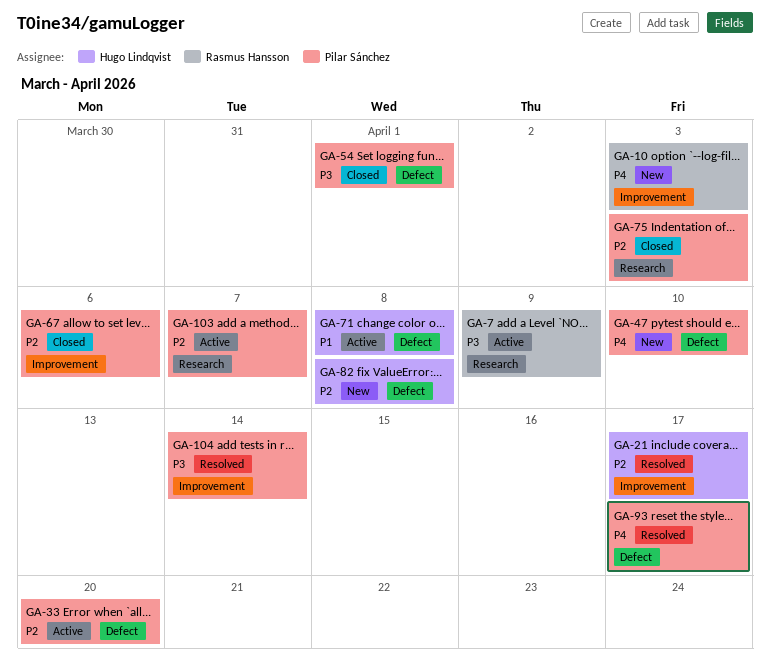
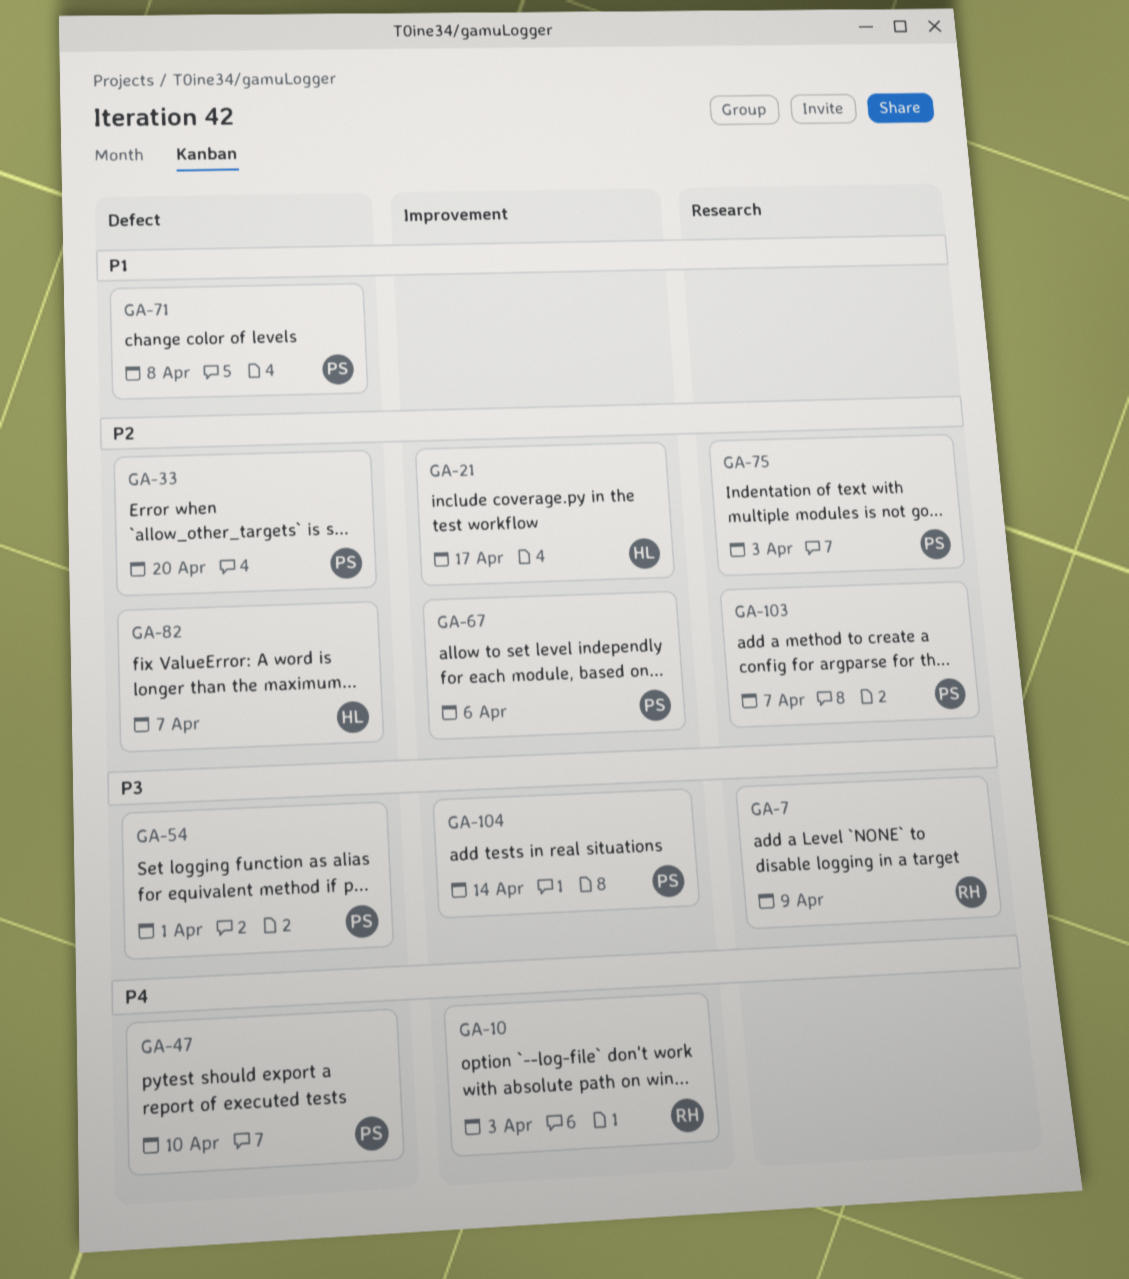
GA-71, owner: Hugo Lindqvist -> Pilar Sánchez
GA-82, due: Apr 8 -> Apr 7
GA-93: present -> none

